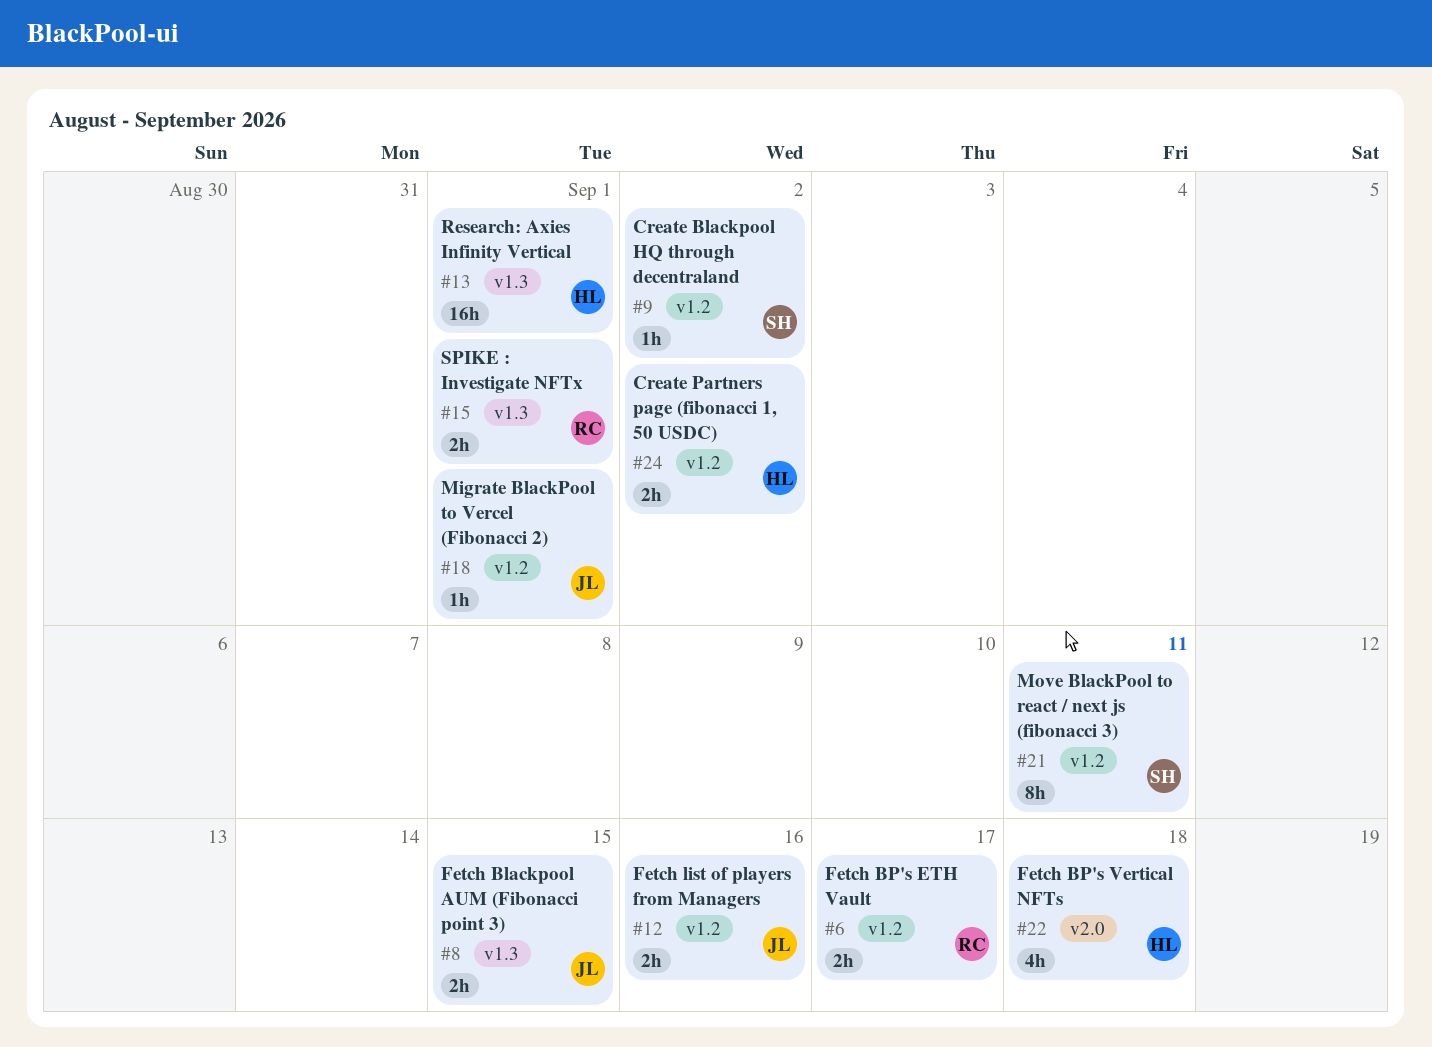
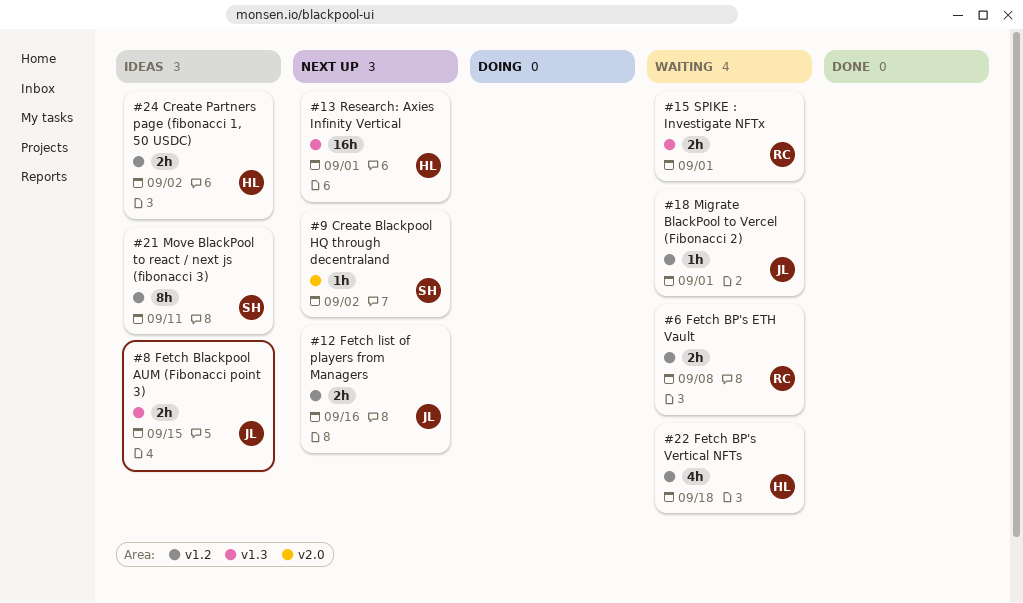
#6, due: Sep 17 -> Sep 8
#9, label: v1.2 -> v2.0
#22, label: v2.0 -> v1.2

